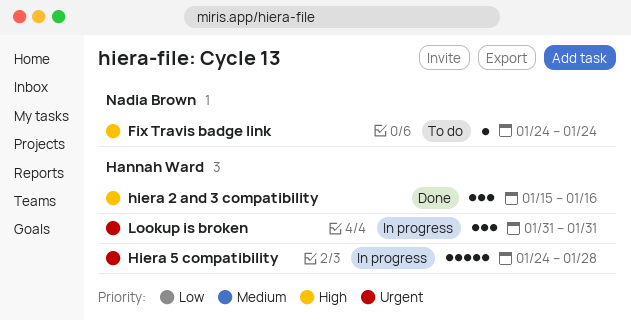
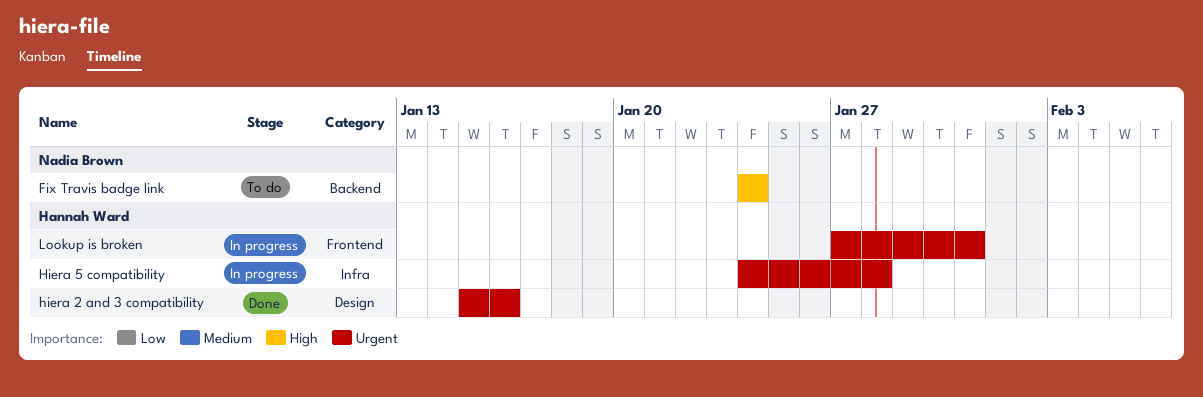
hiera 2 and 3 compatibility, priority: High -> Urgent
Lookup is broken, start: Jan 31 -> Jan 27

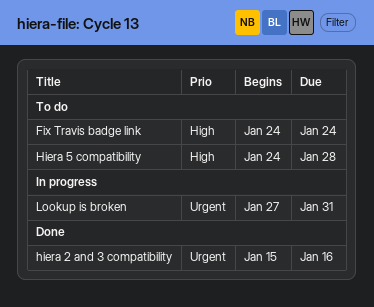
Hiera 5 compatibility, status: In progress -> To do
Hiera 5 compatibility, priority: Urgent -> High

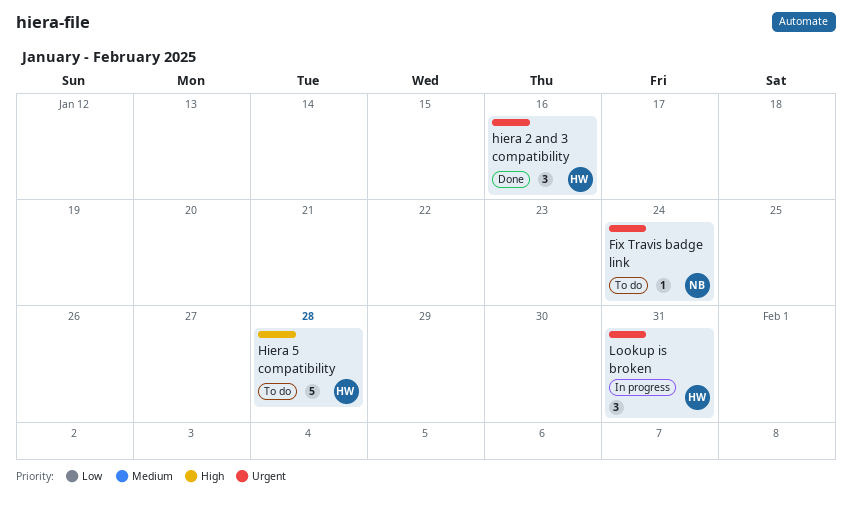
Fix Travis badge link, priority: High -> Urgent

